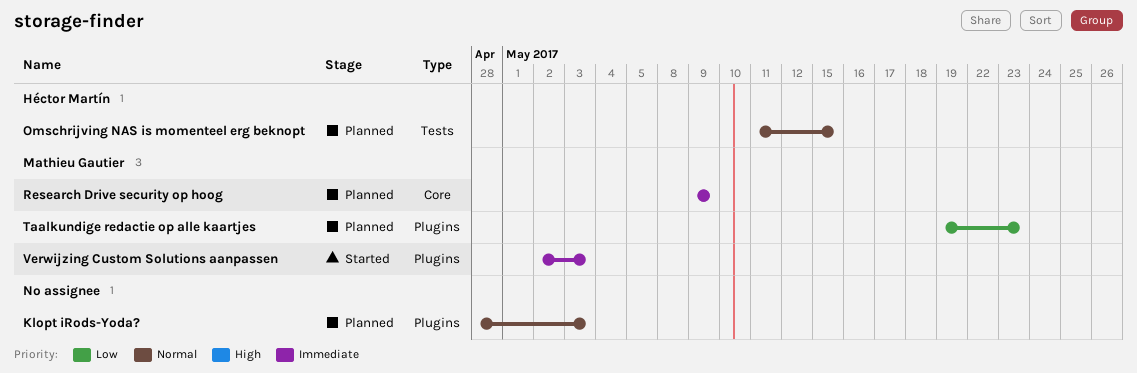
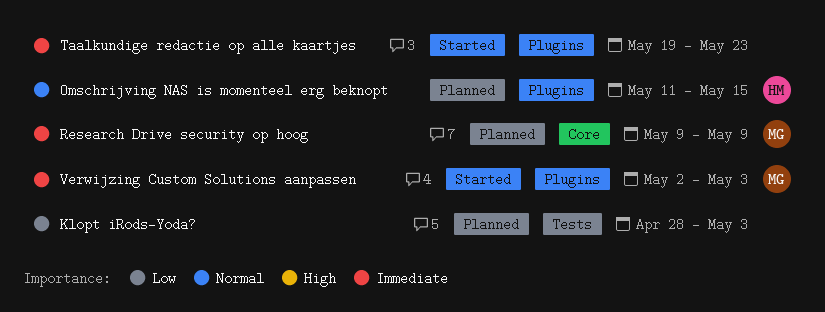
Klopt iRods-Yoda?, priority: Normal -> Low
Klopt iRods-Yoda?, label: Plugins -> Tests
Omschrijving NAS is momenteel erg beknopt, label: Tests -> Plugins
Taalkundige redactie op alle kaartjes, status: Planned -> Started
Taalkundige redactie op alle kaartjes, owner: Mathieu Gautier -> none
Taalkundige redactie op alle kaartjes, priority: Low -> Immediate

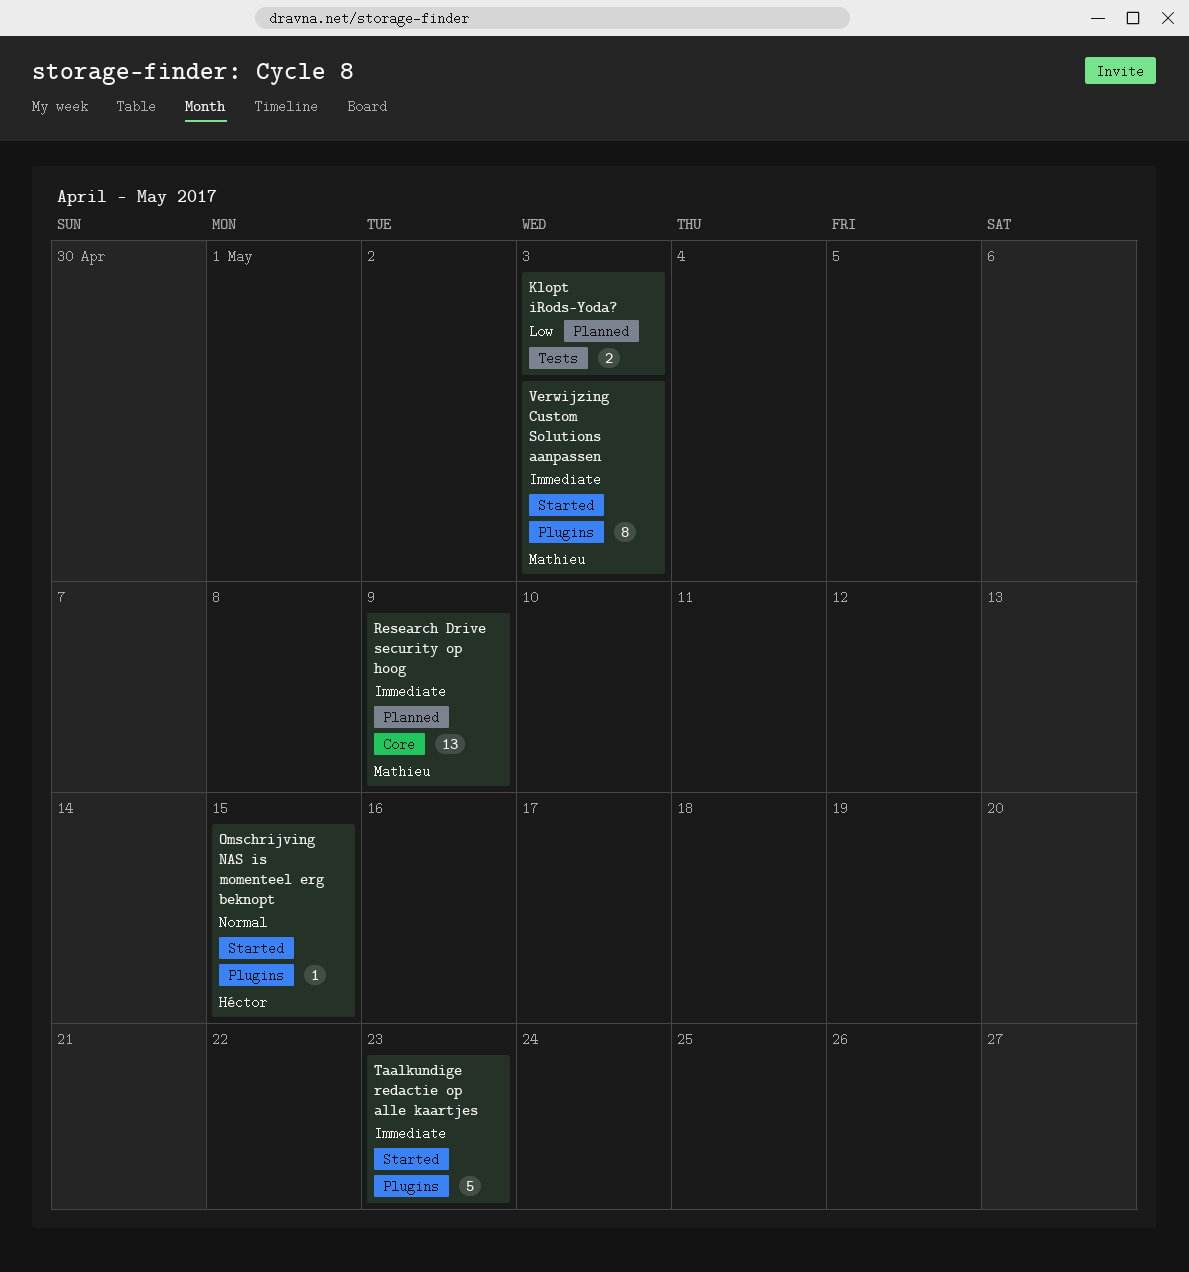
Omschrijving NAS is momenteel erg beknopt, status: Planned -> Started

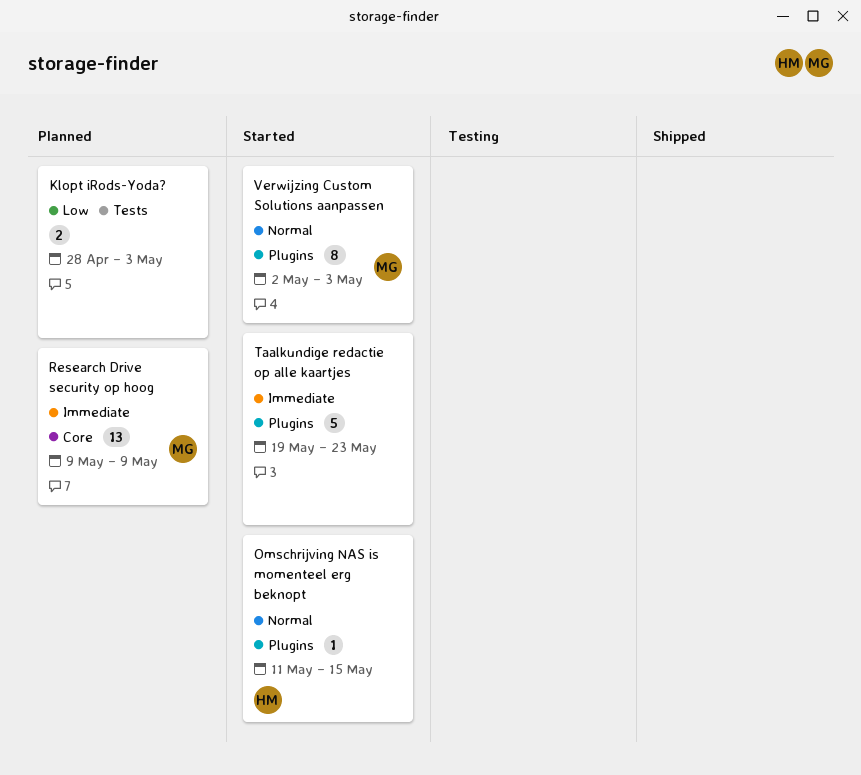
Verwijzing Custom Solutions aanpassen, priority: Immediate -> Normal

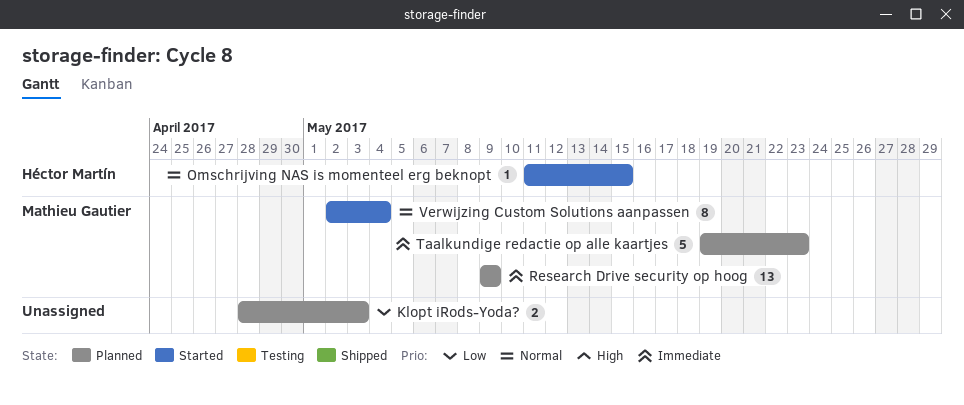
Taalkundige redactie op alle kaartjes, status: Started -> Planned
Taalkundige redactie op alle kaartjes, owner: none -> Mathieu Gautier
Verwijzing Custom Solutions aanpassen, due: May 3 -> May 4

